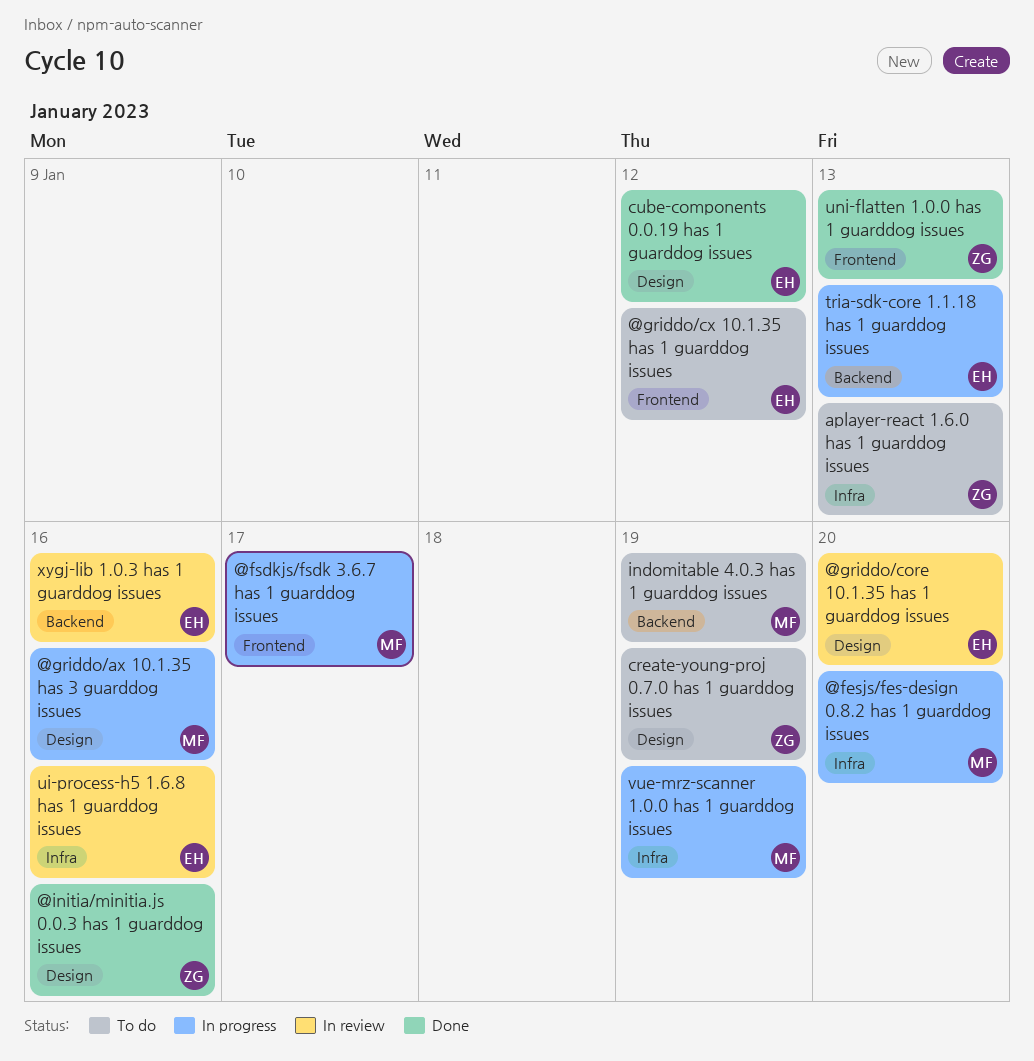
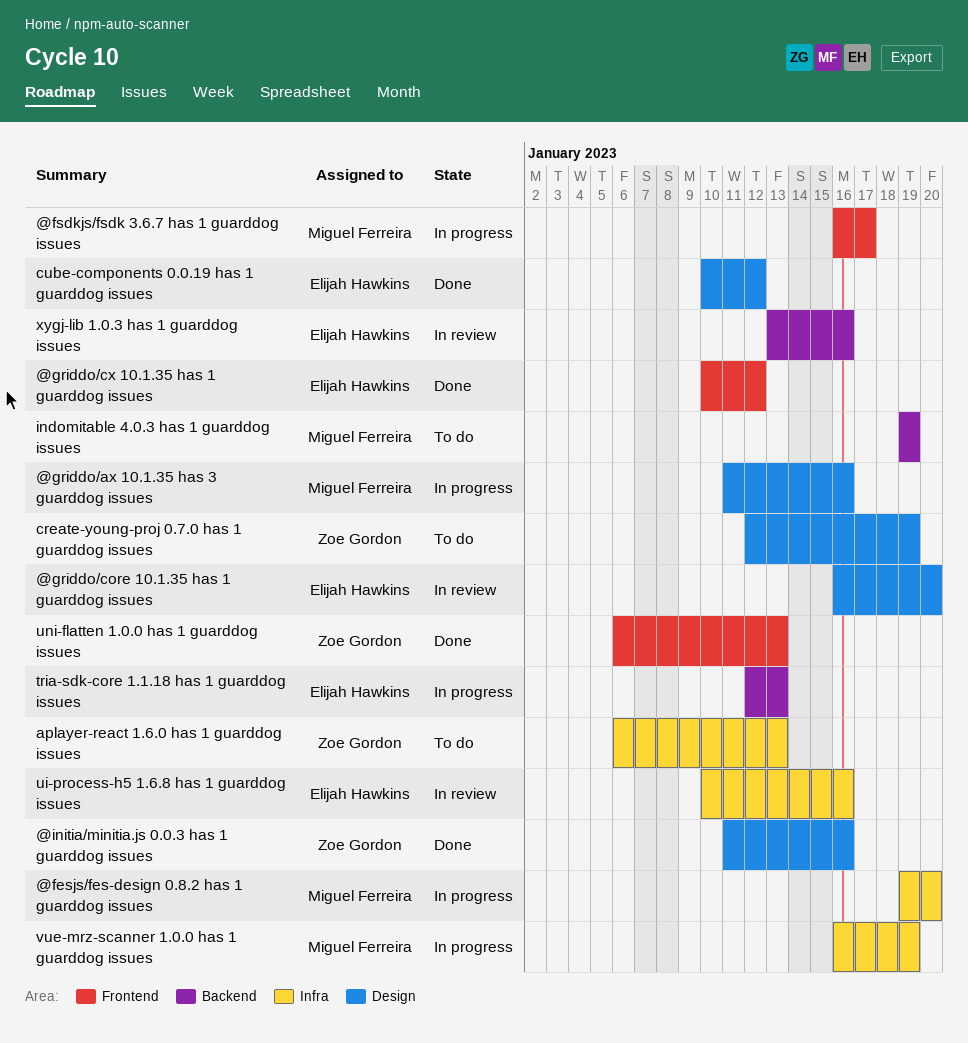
@griddo/cx 10.1.35 has 1 guarddog issues, status: To do -> Done

